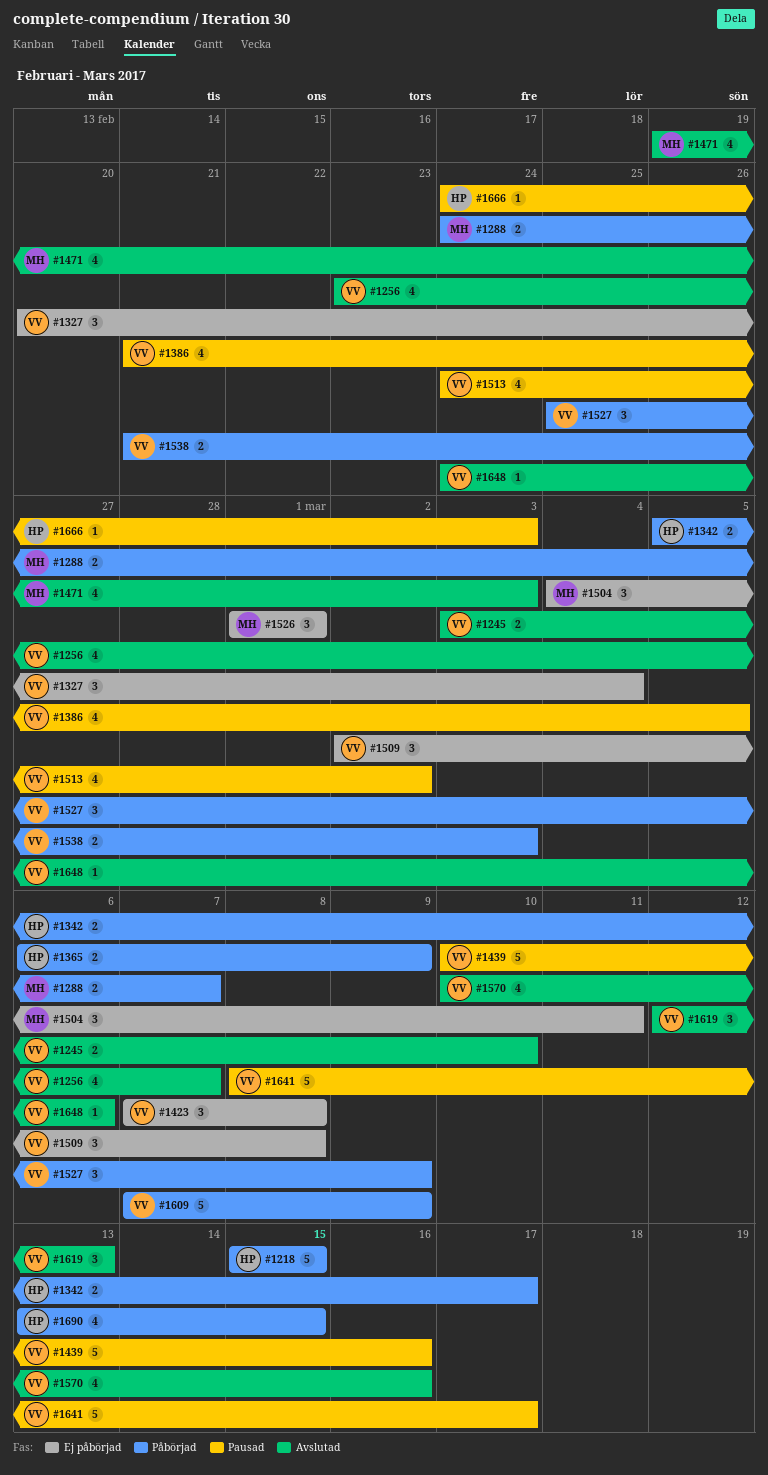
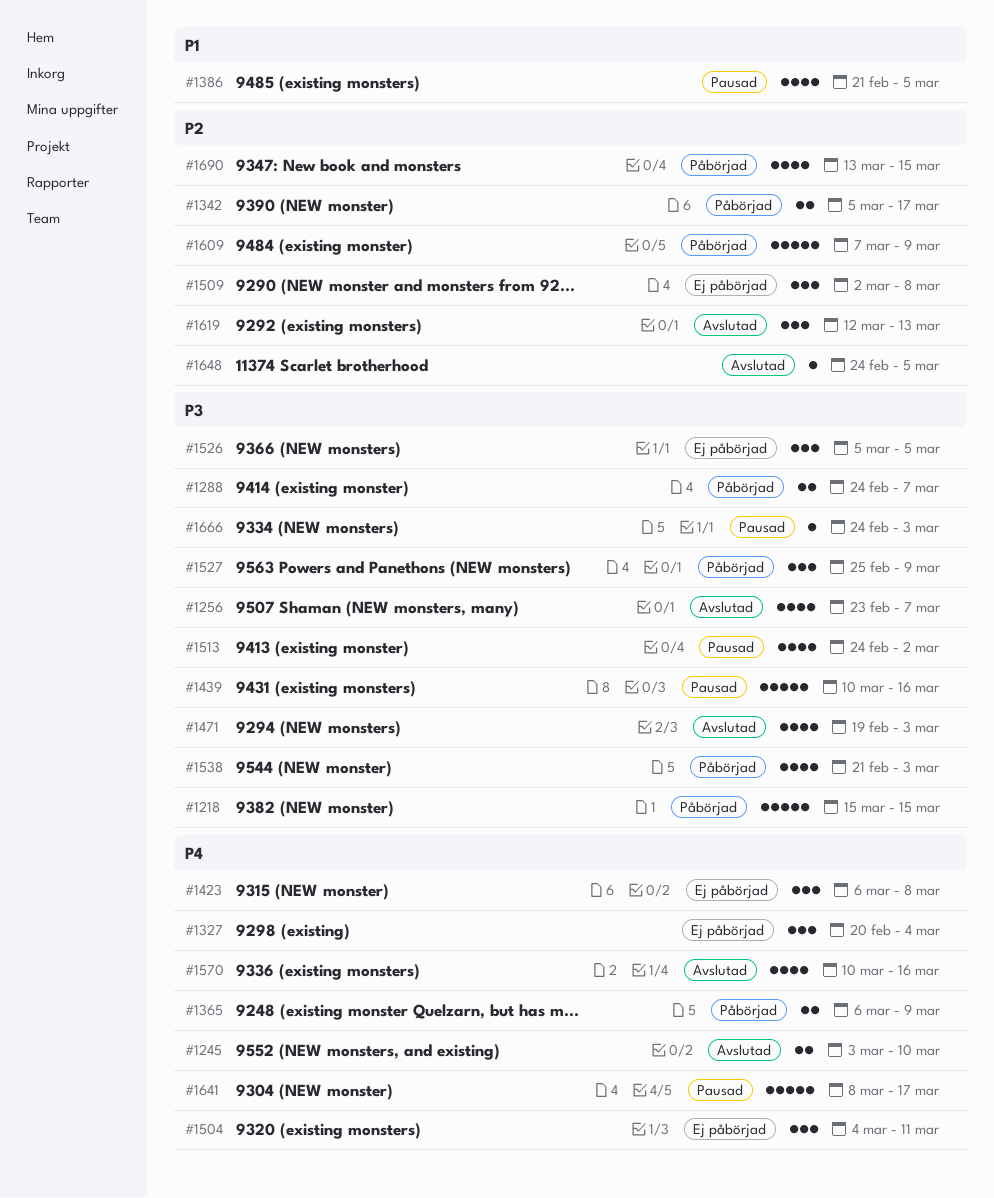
#1423, start: Mar 7 -> Mar 6
#1526, start: Mar 1 -> Mar 5
#1526, due: Mar 1 -> Mar 5
#1538, estimate: 2 -> 4
#1648, due: Mar 6 -> Mar 5

